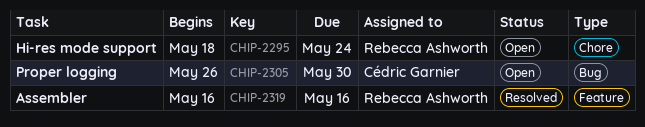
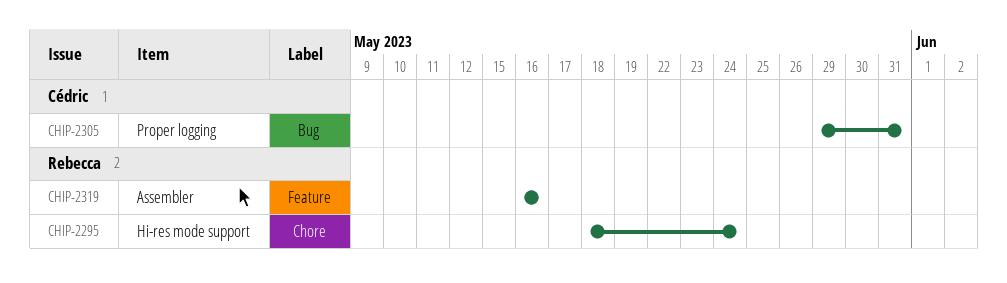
CHIP-2305, start: May 26 -> May 29
CHIP-2305, due: May 30 -> May 31

